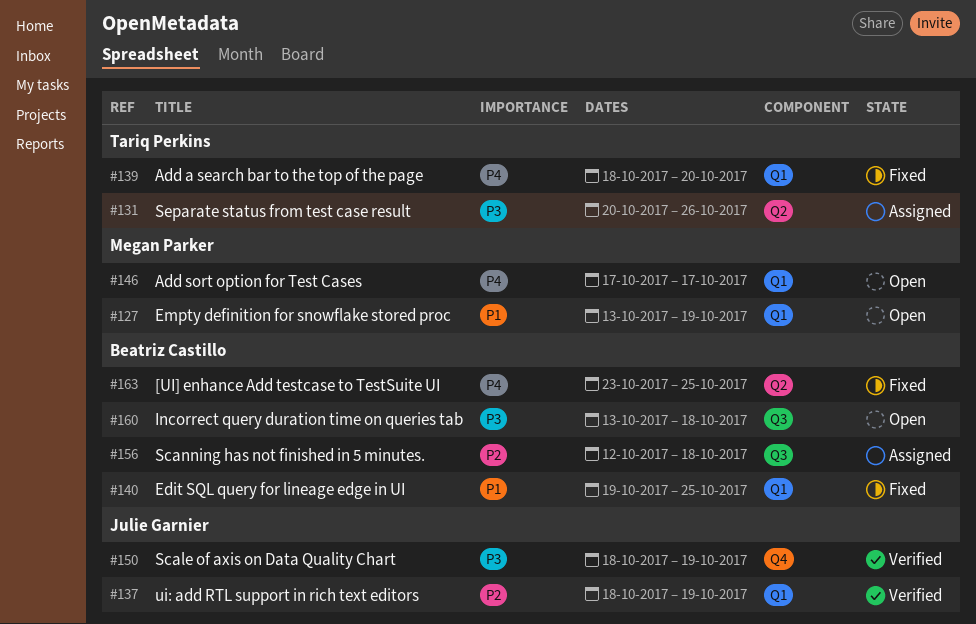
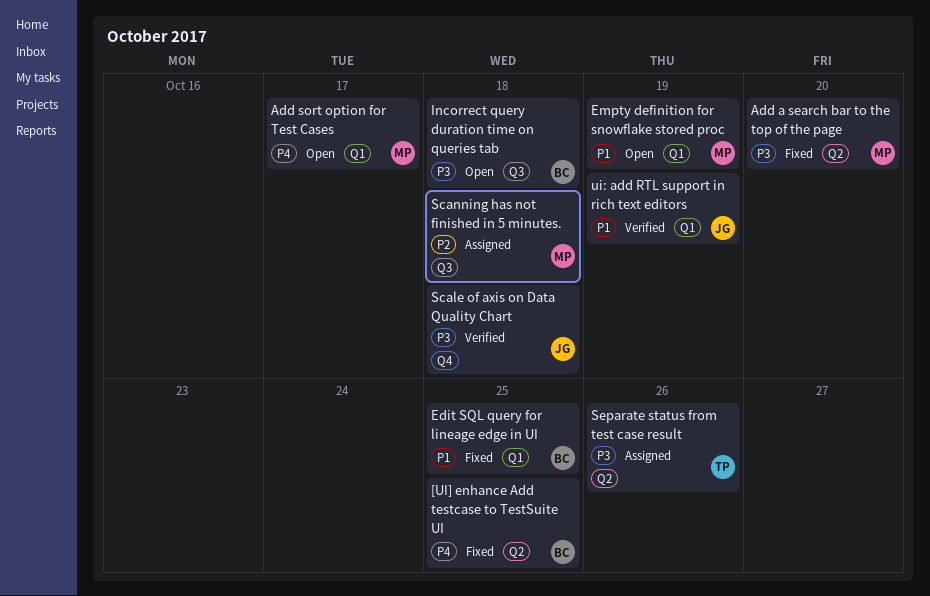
Add a search bar to the top of the page, owner: Tariq Perkins -> Megan Parker
Add a search bar to the top of the page, priority: P4 -> P3
Add a search bar to the top of the page, label: Q1 -> Q2
Scale of axis on Data Quality Chart, due: Oct 19 -> Oct 18
Scanning has not finished in 5 minutes., owner: Beatriz Castillo -> Megan Parker
ui: add RTL support in rich text editors, priority: P2 -> P1

